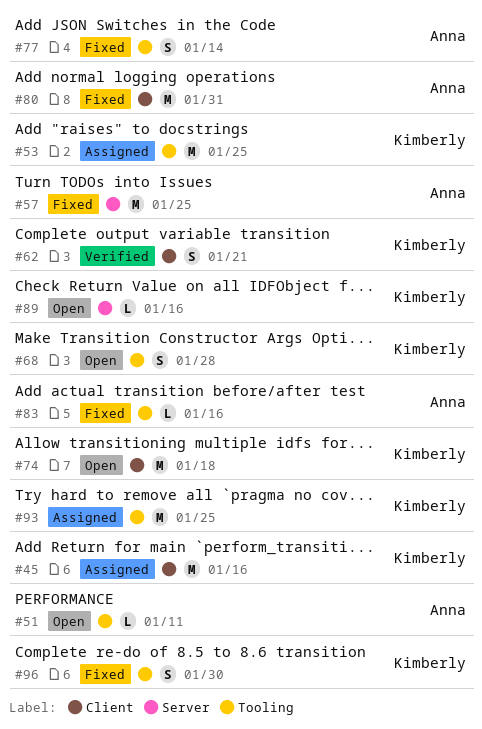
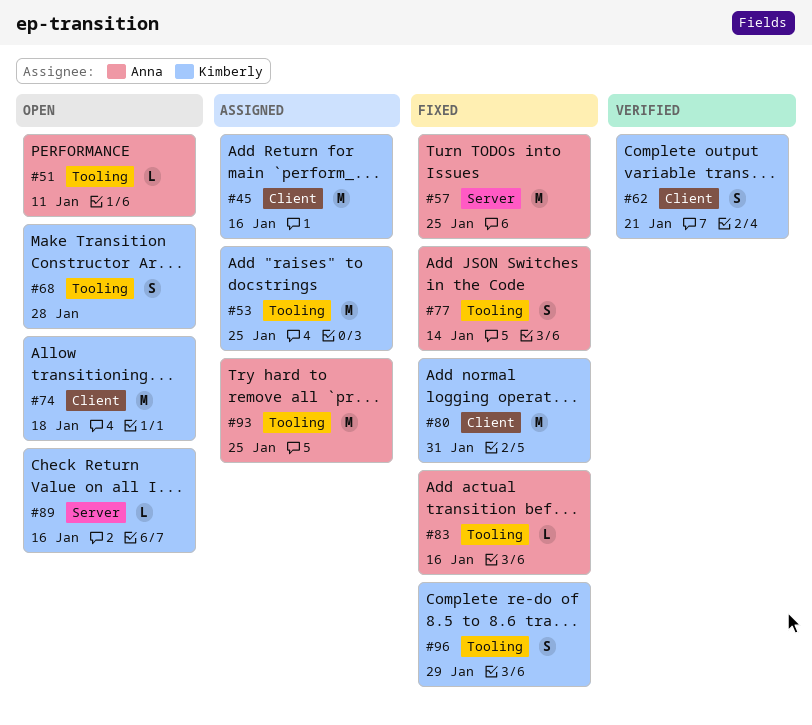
#80, owner: Anna -> Kimberly
#93, owner: Kimberly -> Anna
#96, due: Jan 30 -> Jan 29

